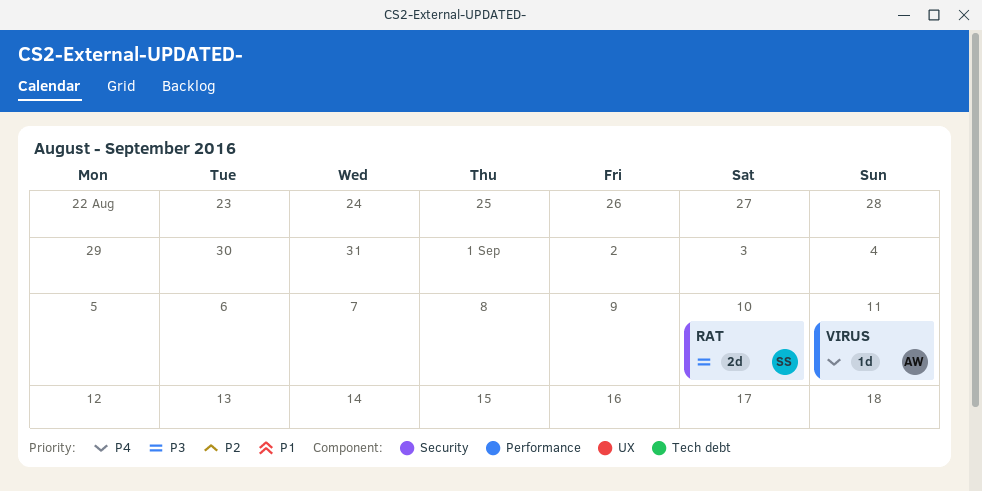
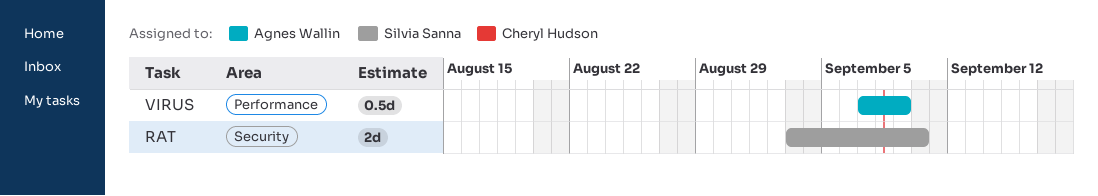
VIRUS, estimate: 1d -> 0.5d
VIRUS, due: Sep 11 -> Sep 9

